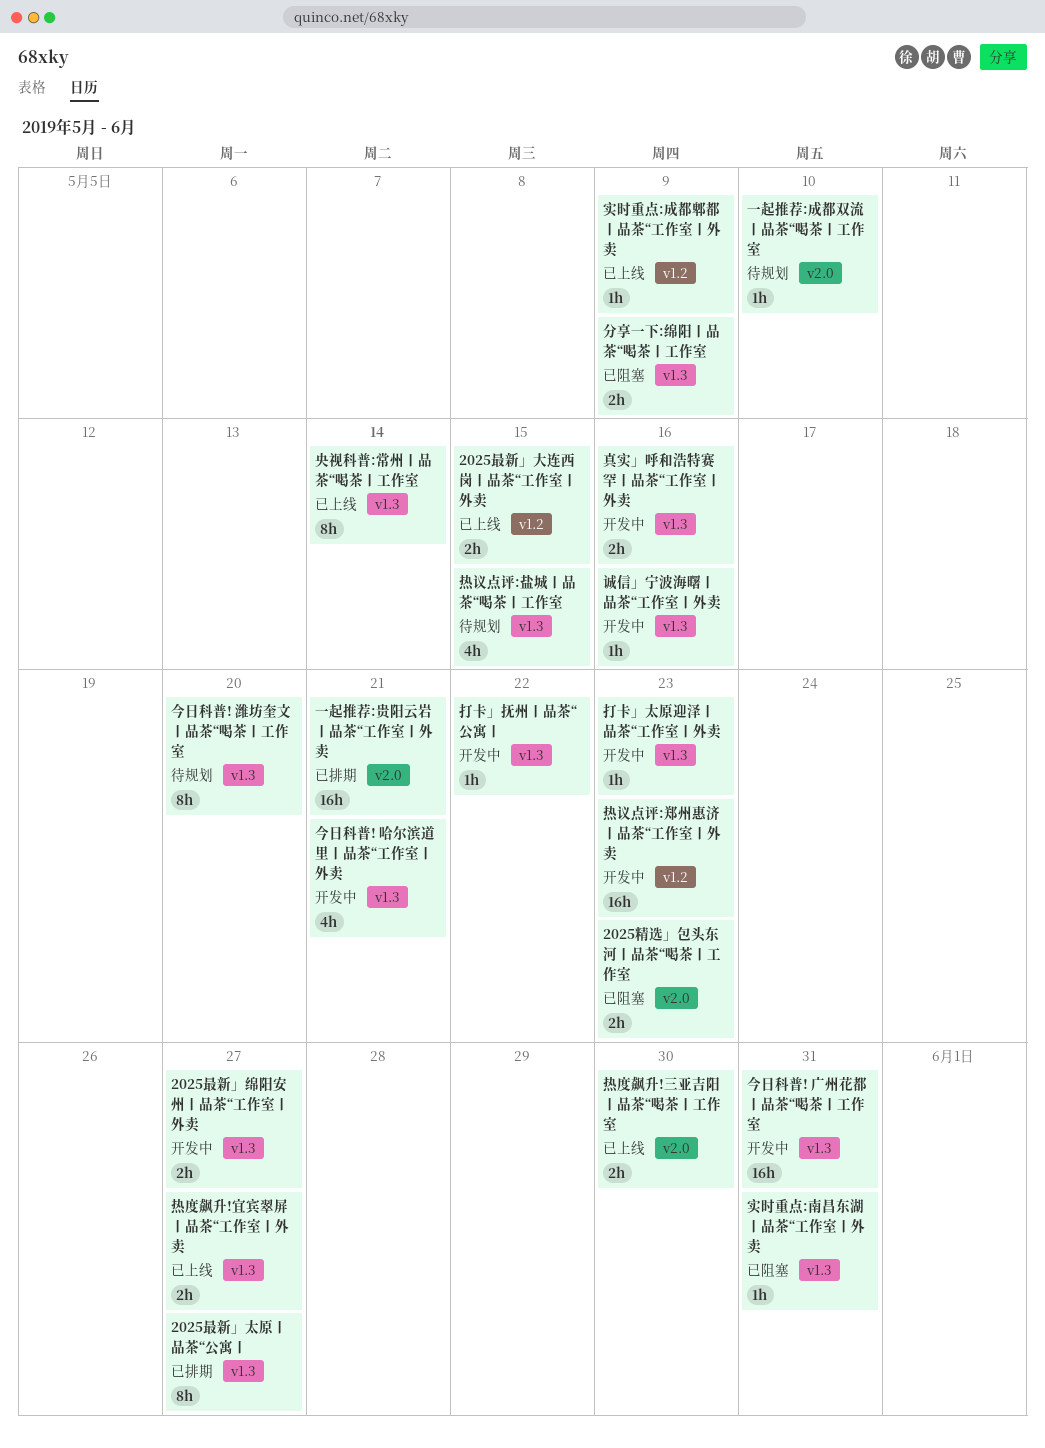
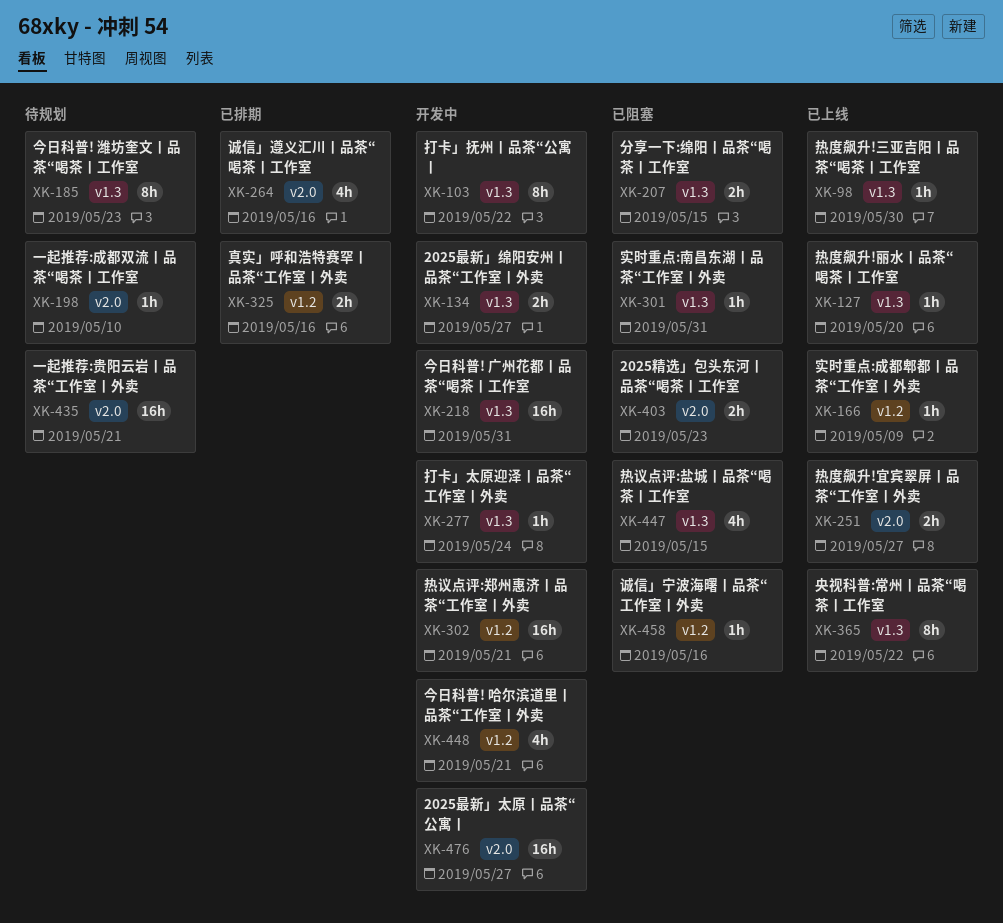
2025最新」大连西岗丨品茶“工作室丨外卖: present -> none
2025最新」太原丨品茶“公寓丨, status: 已排期 -> 开发中
2025最新」太原丨品茶“公寓丨, label: v1.3 -> v2.0
2025最新」太原丨品茶“公寓丨, estimate: 8h -> 16h
一起推荐:贵阳云岩丨品茶“工作室丨外卖, status: 已排期 -> 待规划
今日科普! 哈尔滨道里丨品茶“工作室丨外卖, label: v1.3 -> v1.2
今日科普! 潍坊奎文丨品茶“喝茶丨工作室, due: May 20 -> May 23
分享一下:绵阳丨品茶“喝茶丨工作室, due: May 9 -> May 15
央视科普:常州丨品茶“喝茶丨工作室, due: May 14 -> May 22
打卡」太原迎泽丨品茶“工作室丨外卖, due: May 23 -> May 24
打卡」抚州丨品茶“公寓丨, estimate: 1h -> 8h
热度飙升!三亚吉阳丨品茶“喝茶丨工作室, label: v2.0 -> v1.3
热度飙升!三亚吉阳丨品茶“喝茶丨工作室, estimate: 2h -> 1h
热度飙升!丽水丨品茶“喝茶丨工作室: none -> present
热度飙升!宜宾翠屏丨品茶“工作室丨外卖, label: v1.3 -> v2.0
热议点评:盐城丨品茶“喝茶丨工作室, status: 待规划 -> 已阻塞
热议点评:郑州惠济丨品茶“工作室丨外卖, due: May 23 -> May 21
真实」呼和浩特赛罕丨品茶“工作室丨外卖, status: 开发中 -> 已排期
真实」呼和浩特赛罕丨品茶“工作室丨外卖, label: v1.3 -> v1.2
诚信」宁波海曙丨品茶“工作室丨外卖, status: 开发中 -> 已阻塞
诚信」宁波海曙丨品茶“工作室丨外卖, label: v1.3 -> v1.2
诚信」遵义汇川丨品茶“喝茶丨工作室: none -> present

